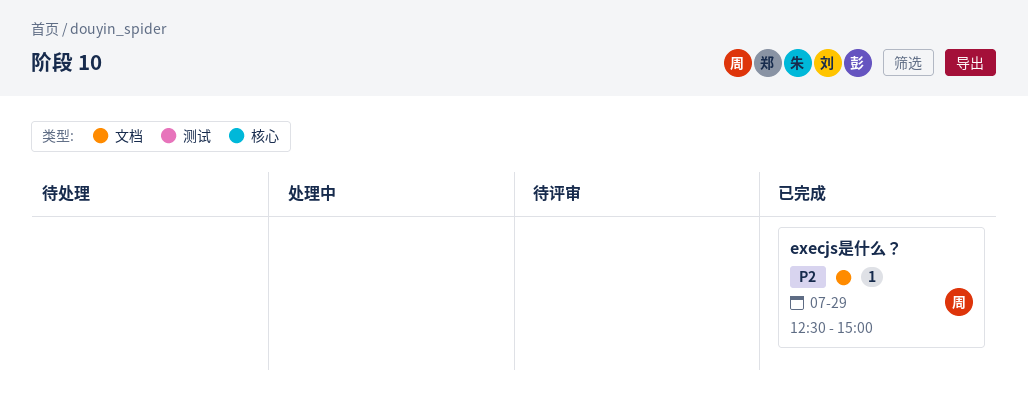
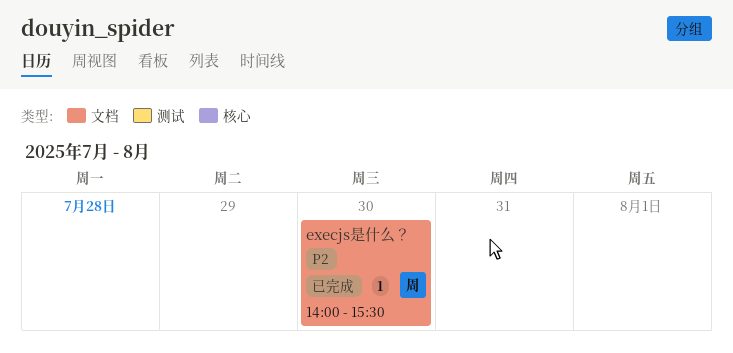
execjs是什么？, day: Jul 29 -> Jul 30
execjs是什么？, begins: 12:30 -> 14:00
execjs是什么？, ends: 15:00 -> 15:30

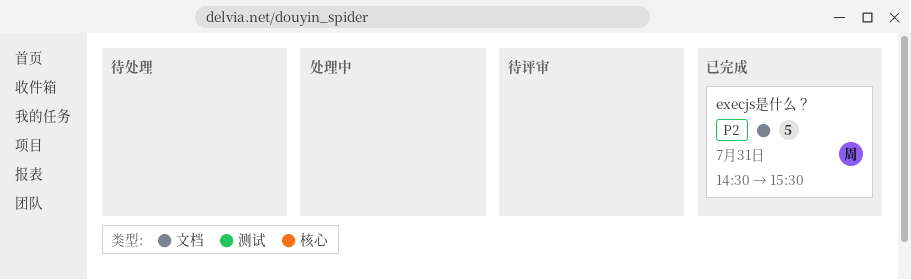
execjs是什么？, estimate: 1 -> 5
execjs是什么？, day: Jul 30 -> Jul 31
execjs是什么？, begins: 14:00 -> 14:30

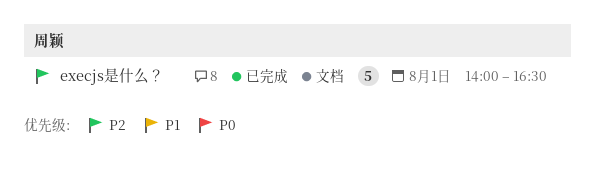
execjs是什么？, day: Jul 31 -> Aug 1
execjs是什么？, begins: 14:30 -> 14:00
execjs是什么？, ends: 15:30 -> 16:30

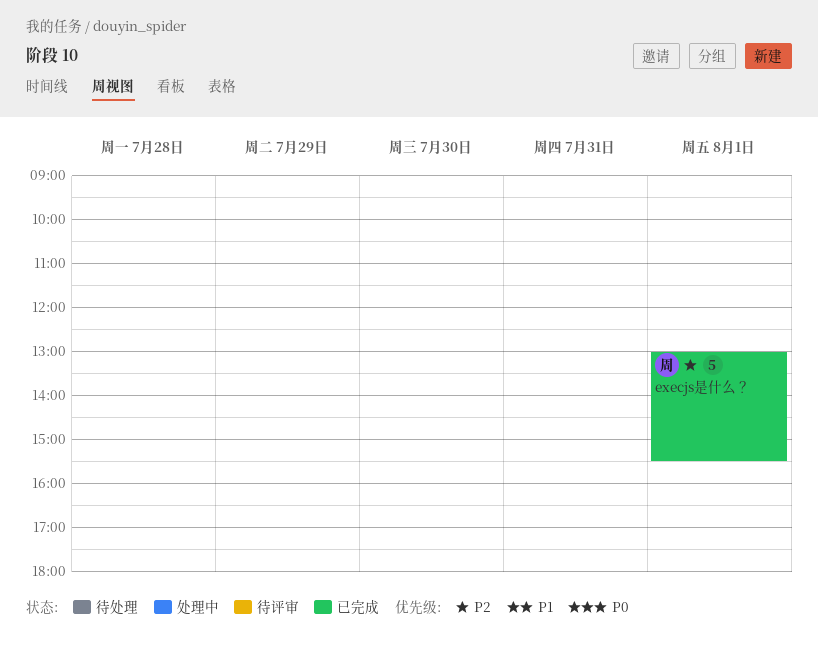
execjs是什么？, begins: 14:00 -> 13:00
execjs是什么？, ends: 16:30 -> 15:30

